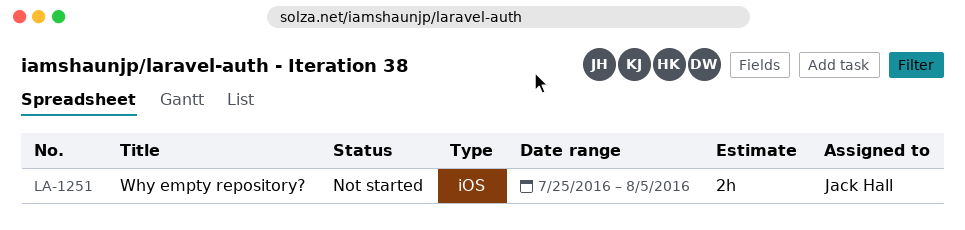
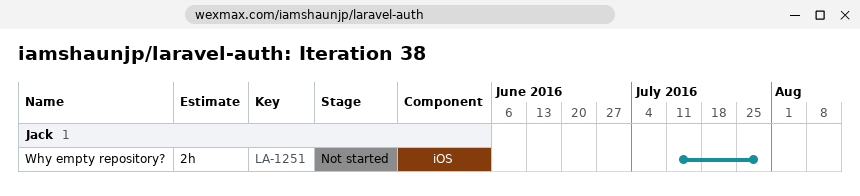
LA-1251, start: Jul 25 -> Jul 11
LA-1251, due: Aug 5 -> Jul 29

